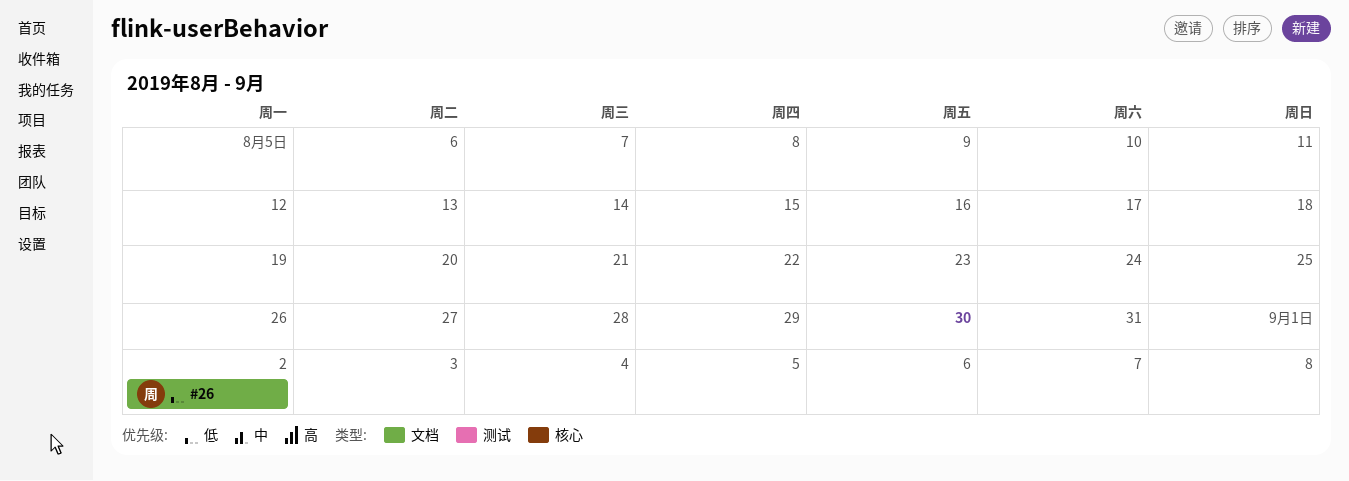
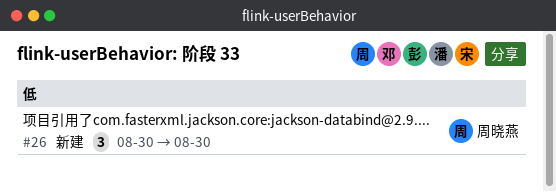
#26, start: Sep 2 -> Aug 30
#26, due: Sep 2 -> Aug 30

